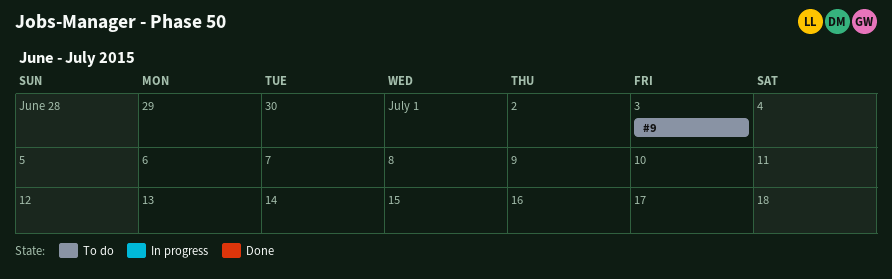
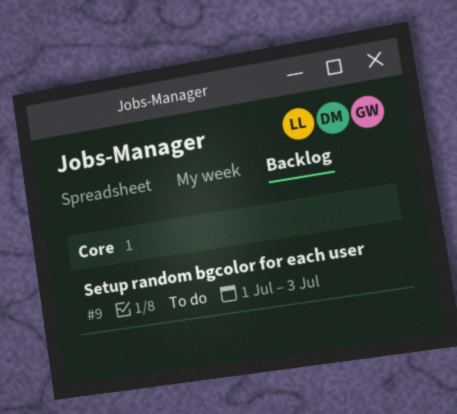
#9, start: Jul 3 -> Jul 1

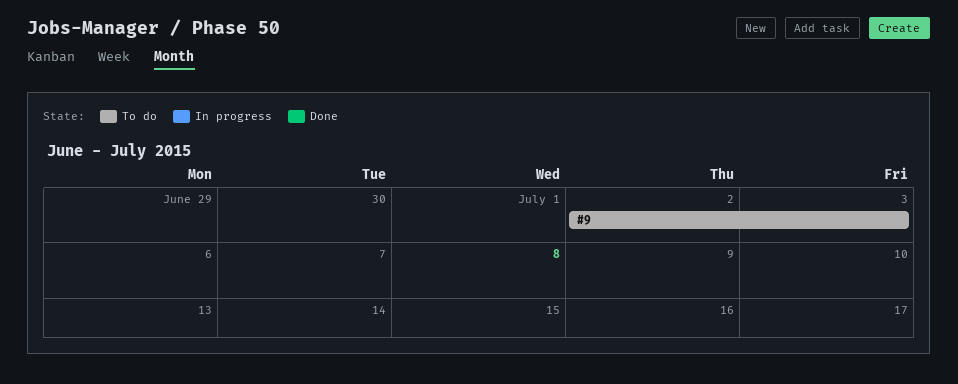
#9, start: Jul 1 -> Jul 2

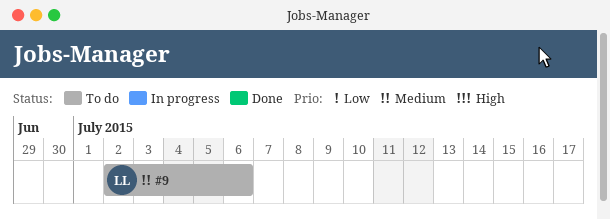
#9, due: Jul 3 -> Jul 6

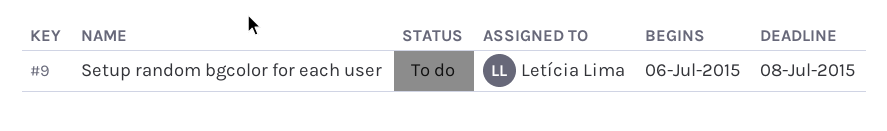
#9, start: Jul 2 -> Jul 6
#9, due: Jul 6 -> Jul 8

